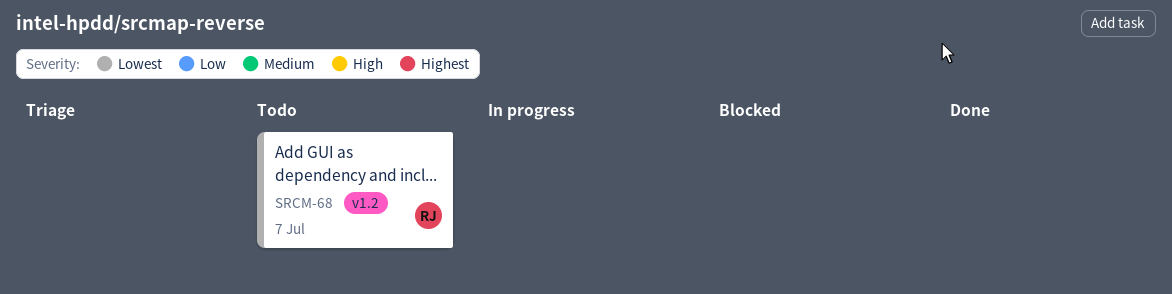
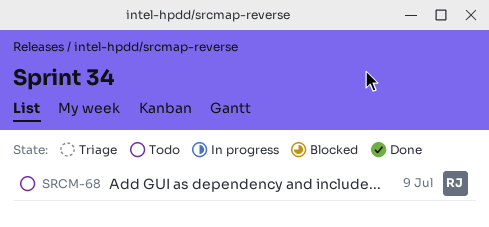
SRCM-68, due: Jul 7 -> Jul 9

